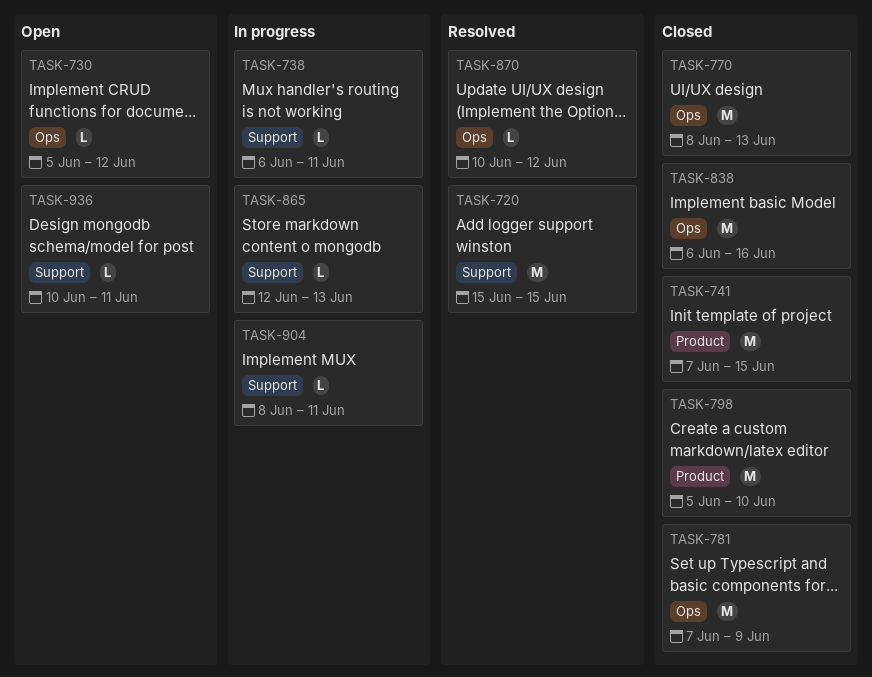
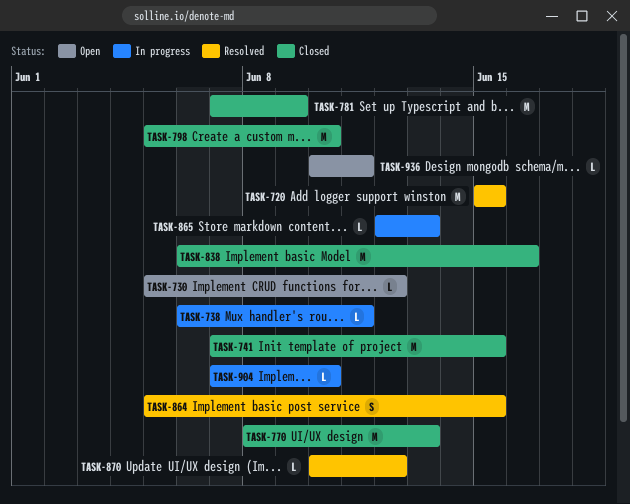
TASK-864: none -> present
TASK-904, start: Jun 8 -> Jun 7
TASK-904, due: Jun 11 -> Jun 10

